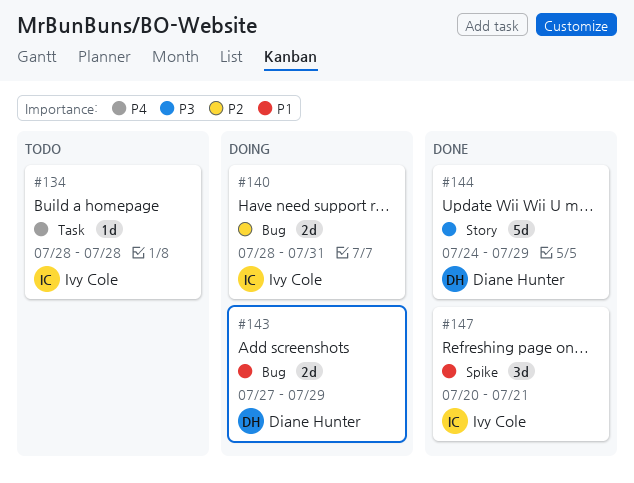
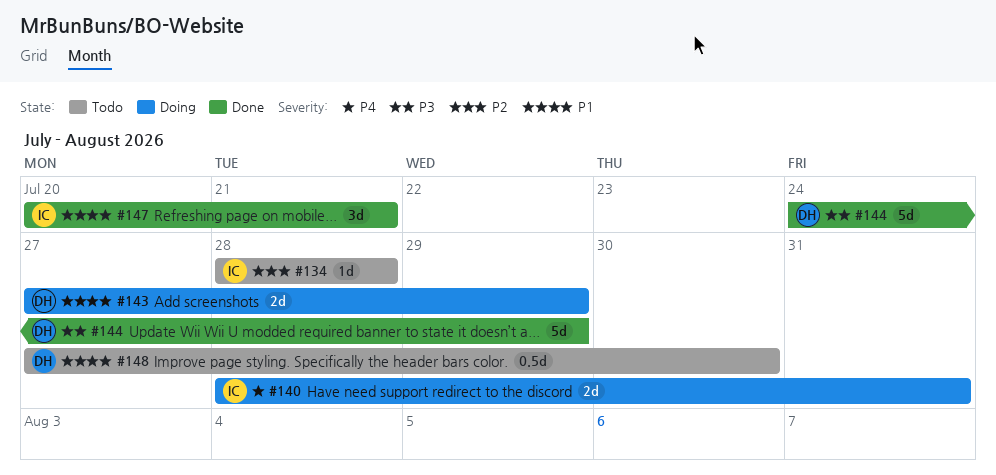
#134, priority: P4 -> P2
#140, priority: P2 -> P4
#148: none -> present

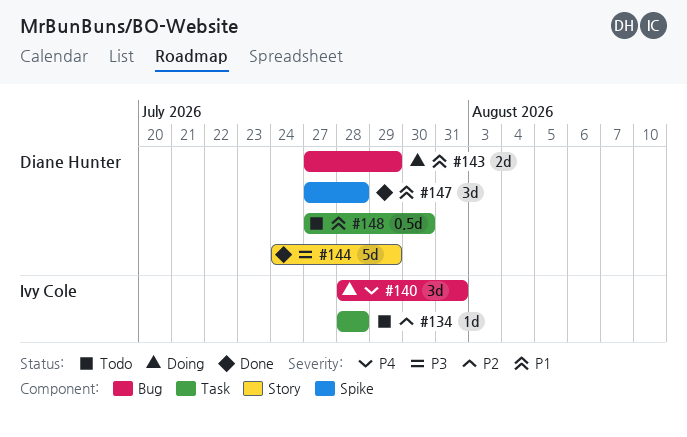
#140, estimate: 2d -> 3d
#147, owner: Ivy Cole -> Diane Hunter
#147, start: Jul 20 -> Jul 27
#147, due: Jul 21 -> Jul 28

